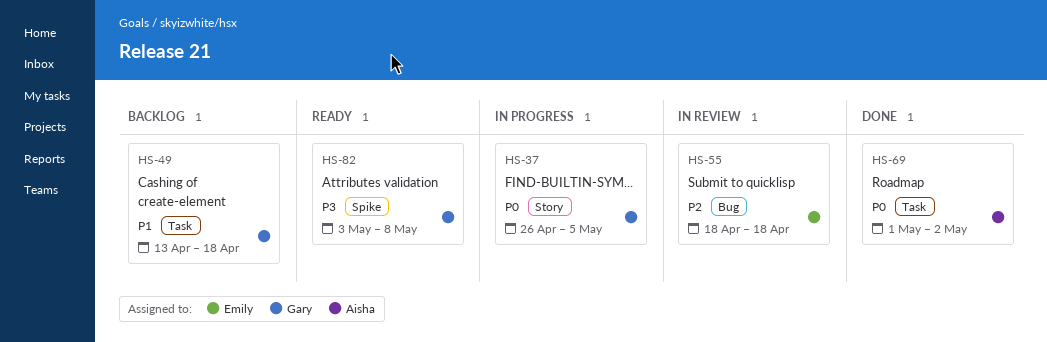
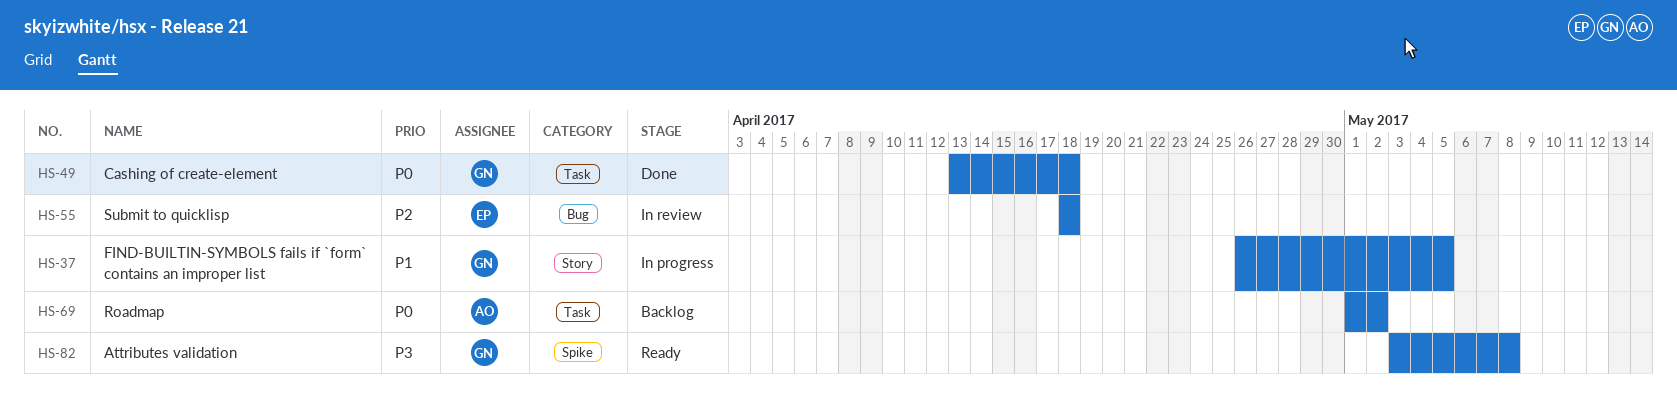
HS-37, priority: P0 -> P1
HS-49, status: Backlog -> Done
HS-49, priority: P1 -> P0
HS-69, status: Done -> Backlog

